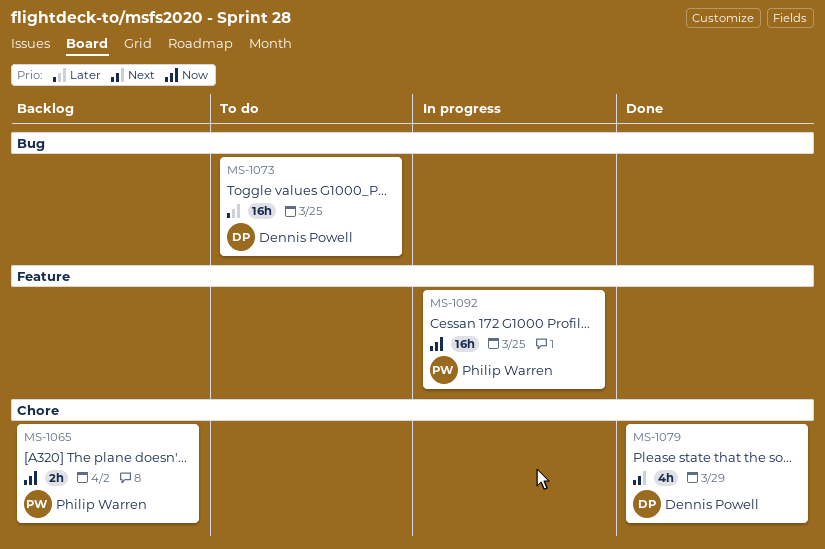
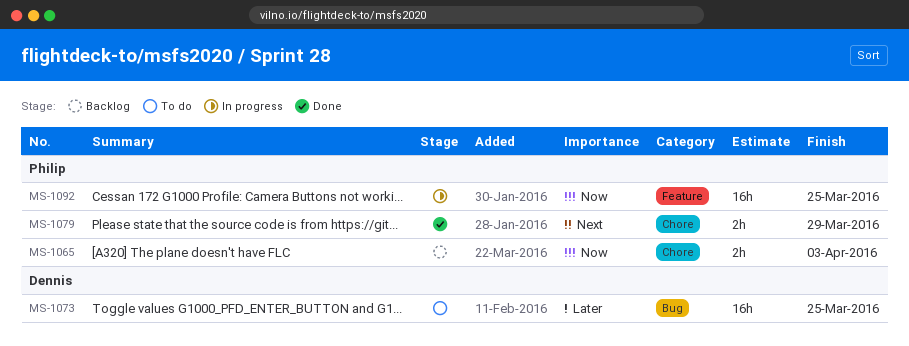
MS-1065, due: Apr 2 -> Apr 3
MS-1079, owner: Dennis Powell -> Philip Warren
MS-1079, estimate: 4h -> 2h

